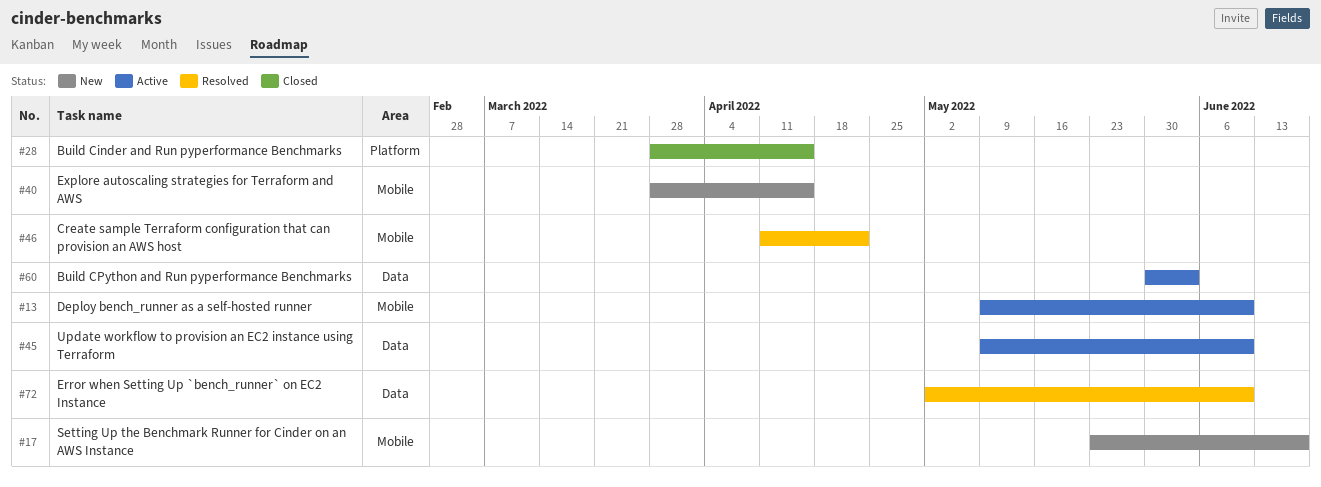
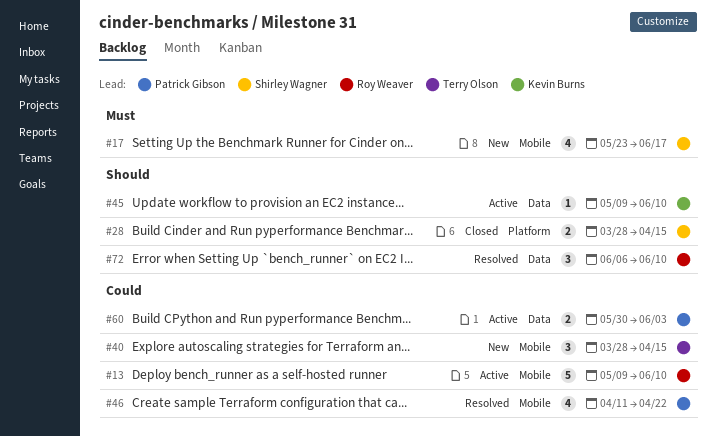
#72, start: May 2 -> Jun 6

